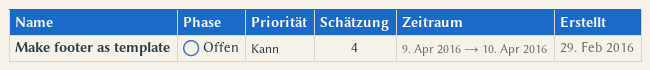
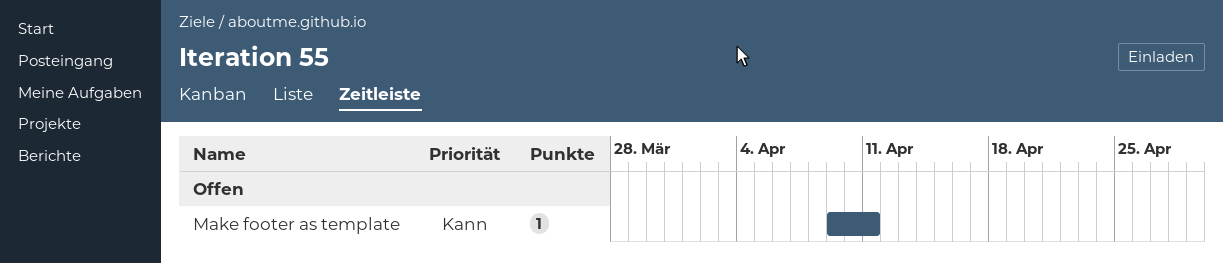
Make footer as template, estimate: 4 -> 1
Make footer as template, due: Apr 10 -> Apr 11

